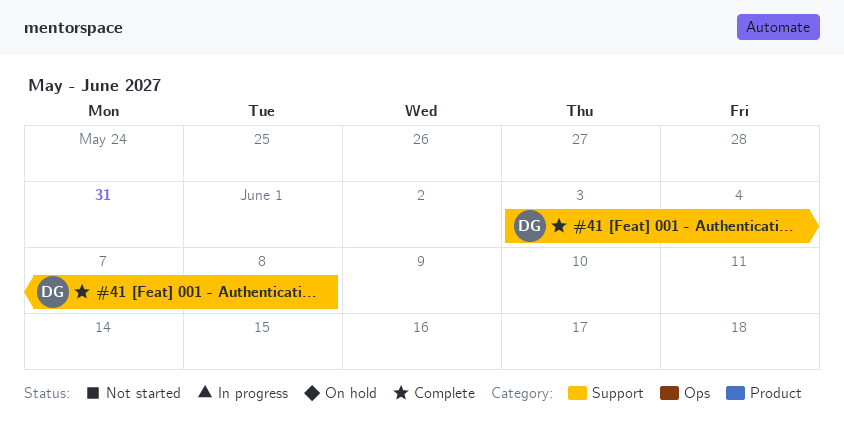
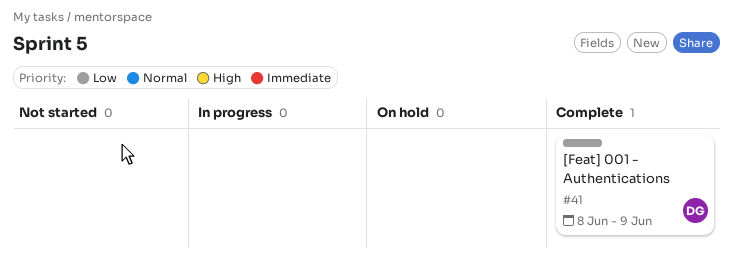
#41, start: Jun 3 -> Jun 8
#41, due: Jun 8 -> Jun 9

